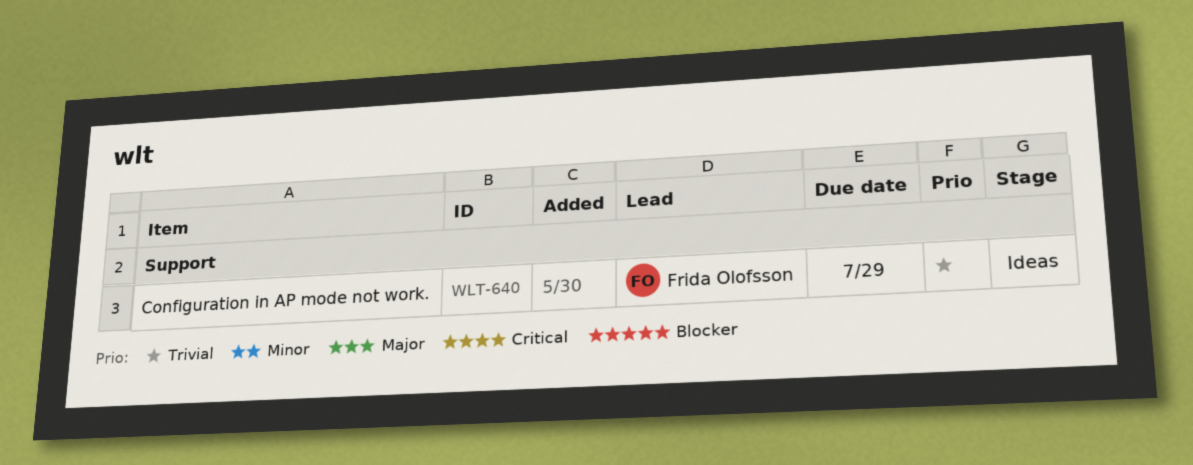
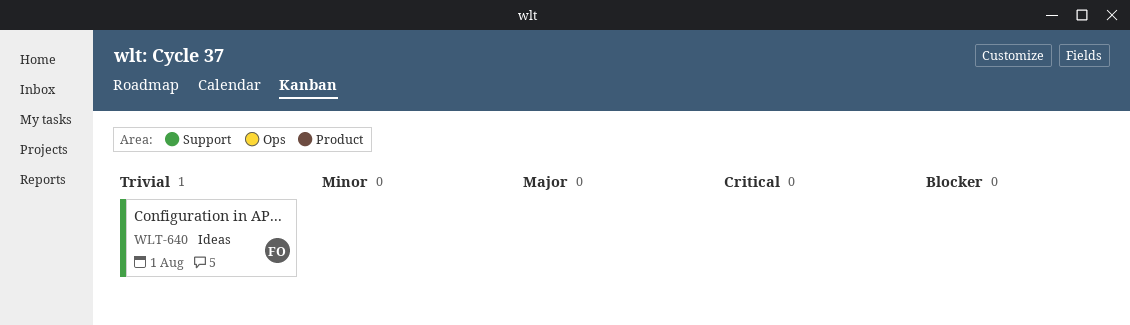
WLT-640, due: Jul 29 -> Aug 1

